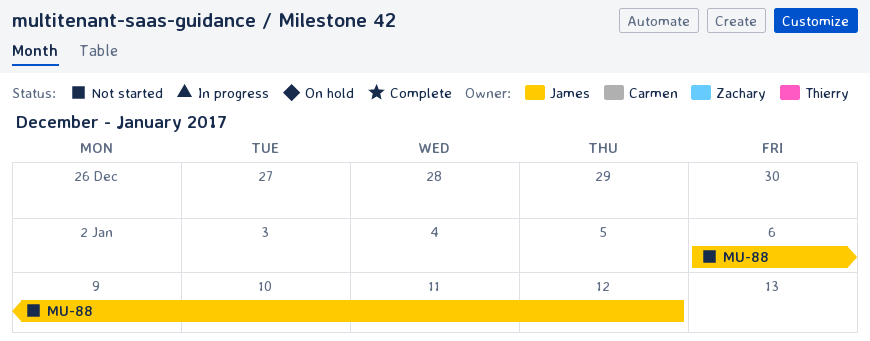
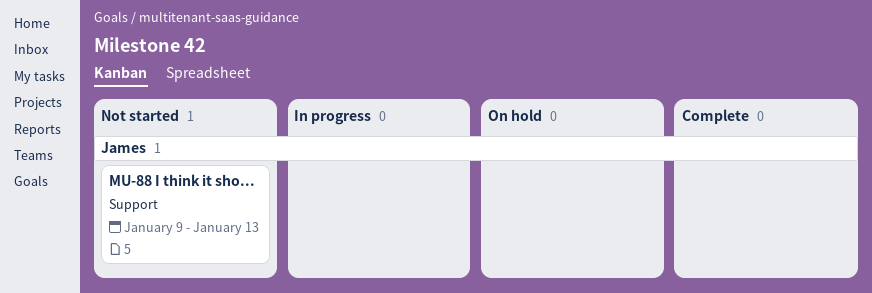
MU-88, start: Jan 6 -> Jan 9
MU-88, due: Jan 12 -> Jan 13

